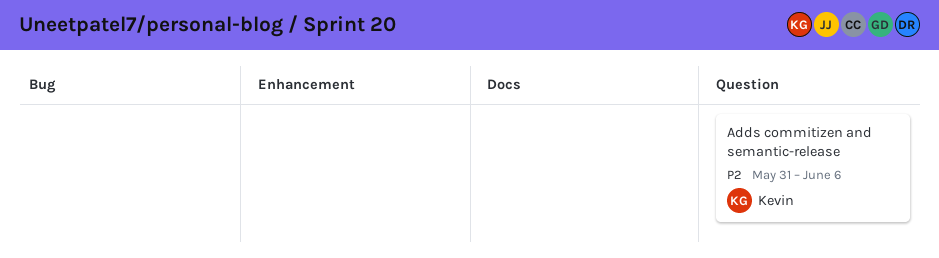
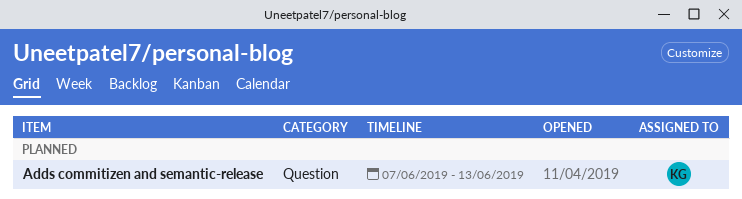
Adds commitizen and semantic-release, start: May 31 -> Jun 7
Adds commitizen and semantic-release, due: Jun 6 -> Jun 13

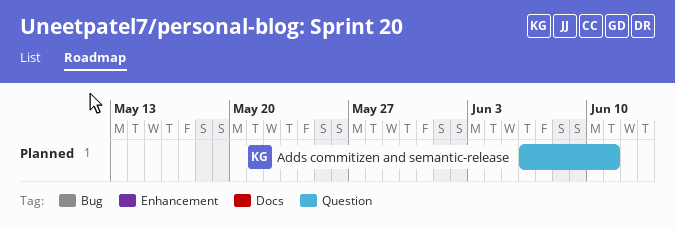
Adds commitizen and semantic-release, start: Jun 7 -> Jun 6
Adds commitizen and semantic-release, due: Jun 13 -> Jun 11

